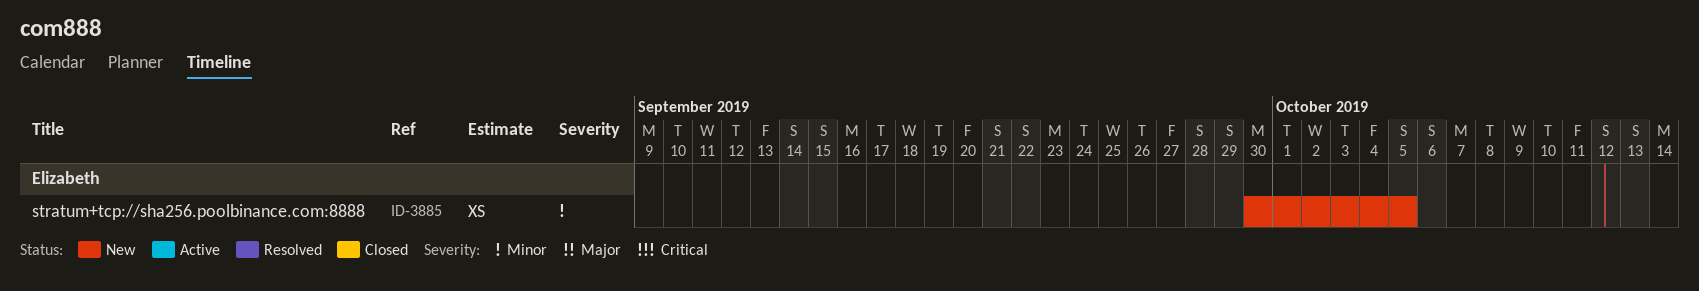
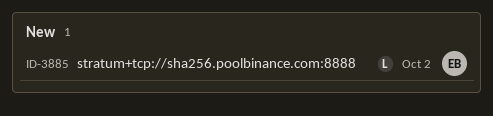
ID-3885, estimate: XS -> L
ID-3885, due: Oct 5 -> Oct 2

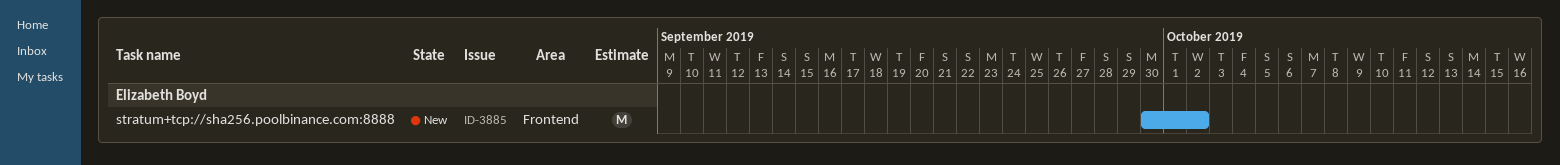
ID-3885, estimate: L -> M

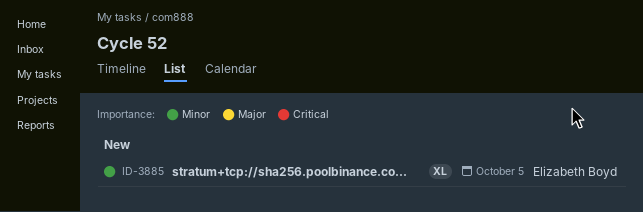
ID-3885, estimate: M -> XL
ID-3885, due: Oct 2 -> Oct 5

